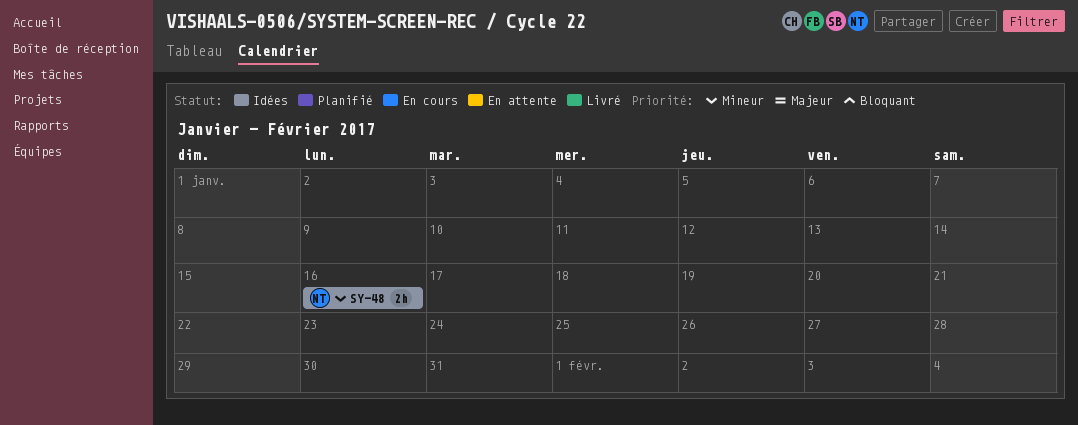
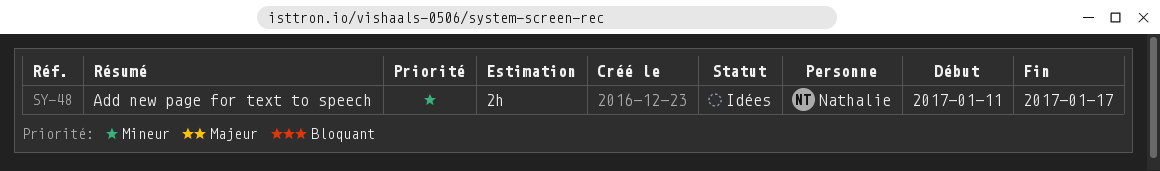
SY-48, start: Jan 16 -> Jan 11
SY-48, due: Jan 16 -> Jan 17

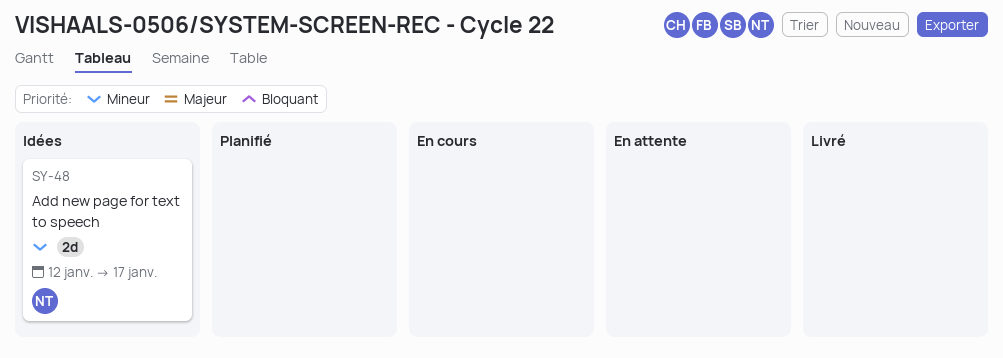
SY-48, estimate: 2h -> 2d
SY-48, start: Jan 11 -> Jan 12

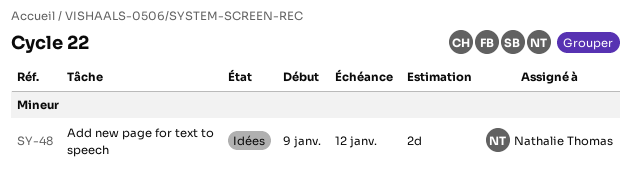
SY-48, start: Jan 12 -> Jan 9
SY-48, due: Jan 17 -> Jan 12

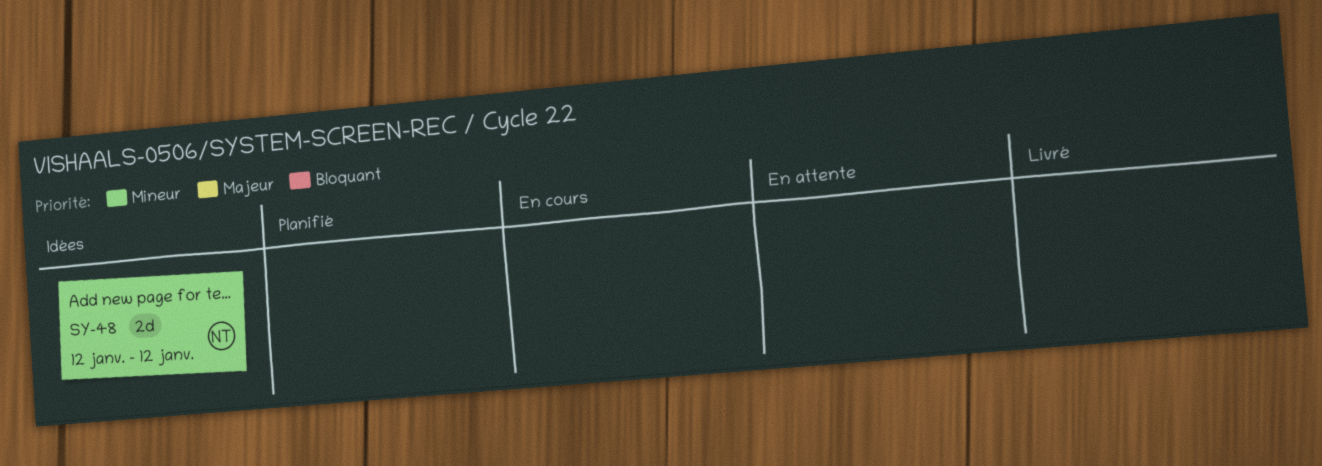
SY-48, start: Jan 9 -> Jan 12

